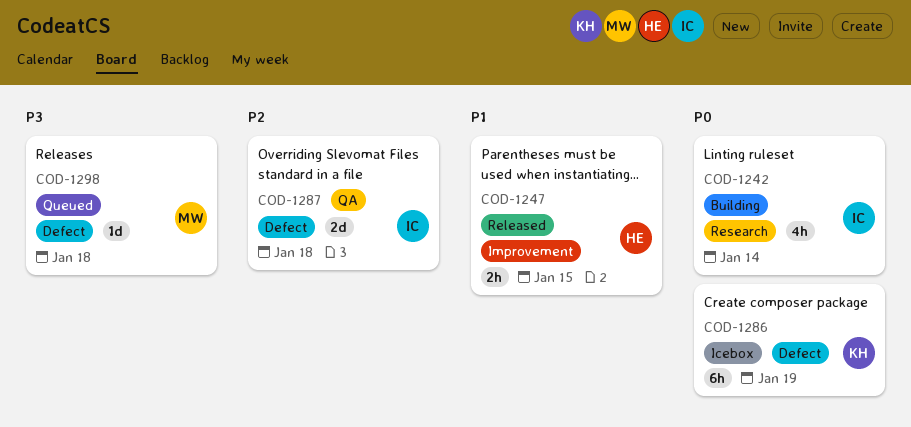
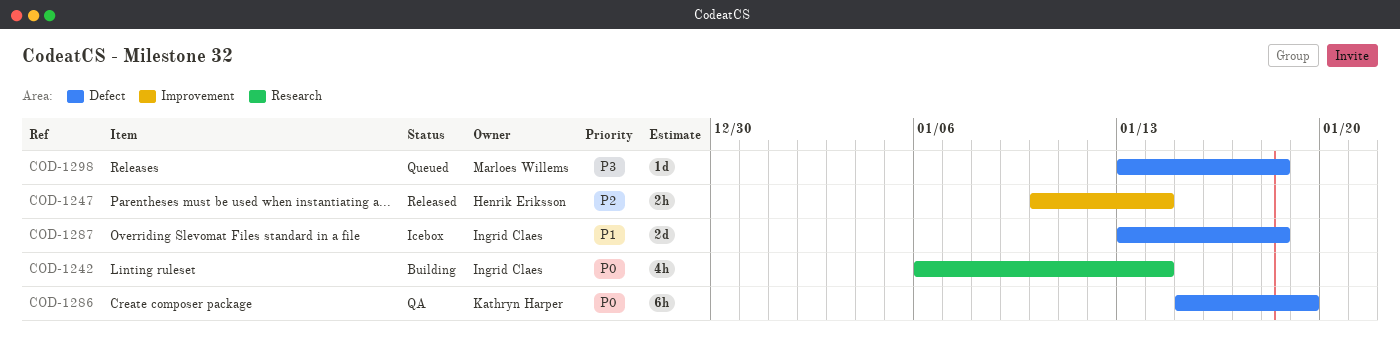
COD-1247, priority: P1 -> P2
COD-1247, due: Jan 15 -> Jan 14
COD-1286, status: Icebox -> QA
COD-1287, status: QA -> Icebox
COD-1287, priority: P2 -> P1

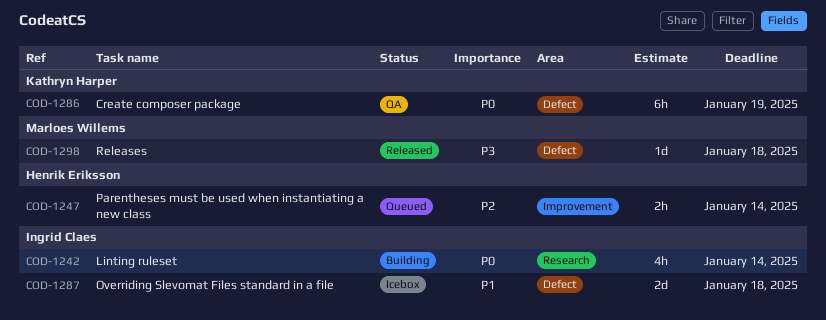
COD-1247, status: Released -> Queued
COD-1298, status: Queued -> Released

